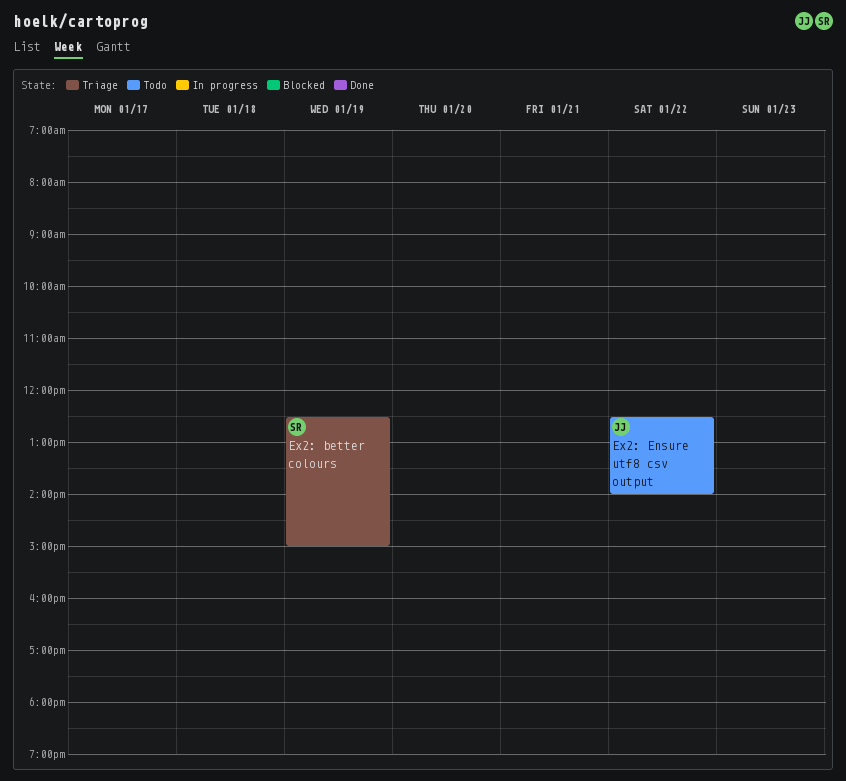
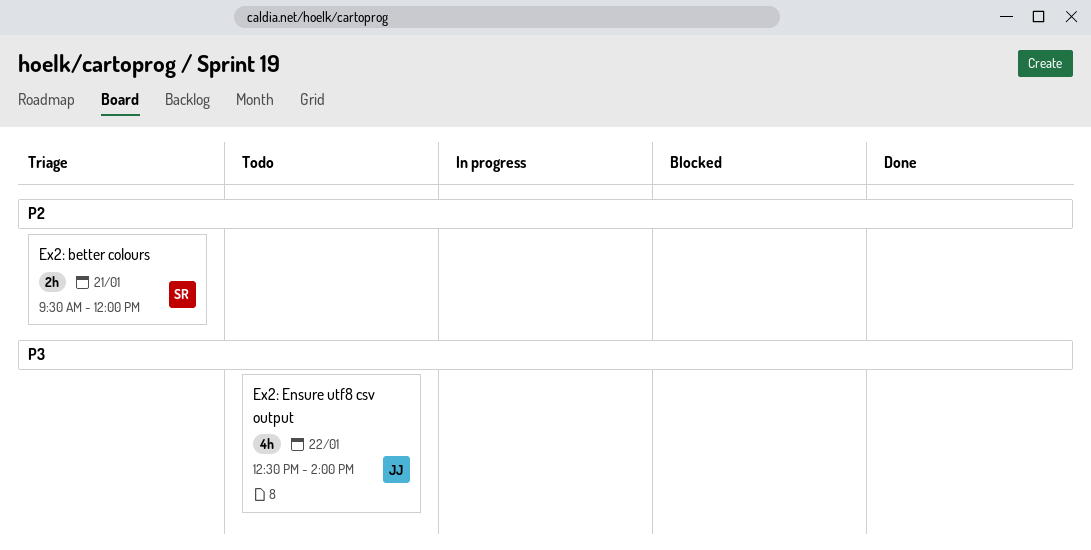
Ex2: better colours, day: Jan 19 -> Jan 21
Ex2: better colours, begins: 12:30 -> 09:30
Ex2: better colours, ends: 15:00 -> 12:00

